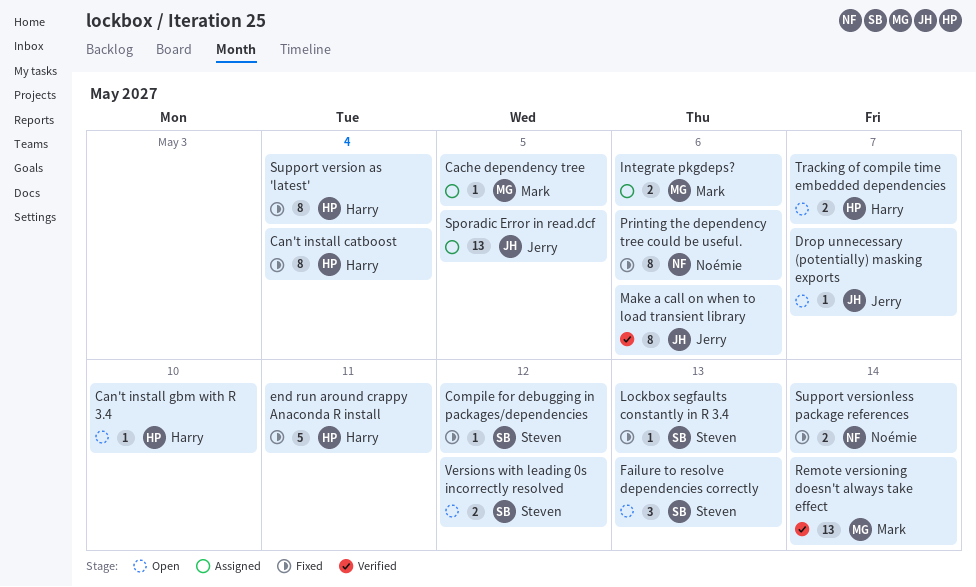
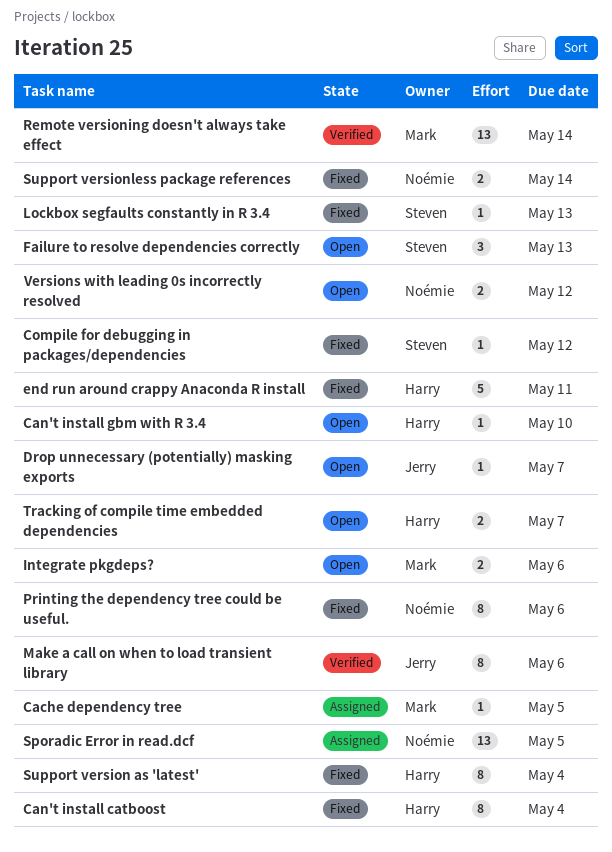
Integrate pkgdeps?, status: Assigned -> Open
Sporadic Error in read.dcf, owner: Jerry -> Noémie
Versions with leading 0s incorrectly resolved, owner: Steven -> Noémie

